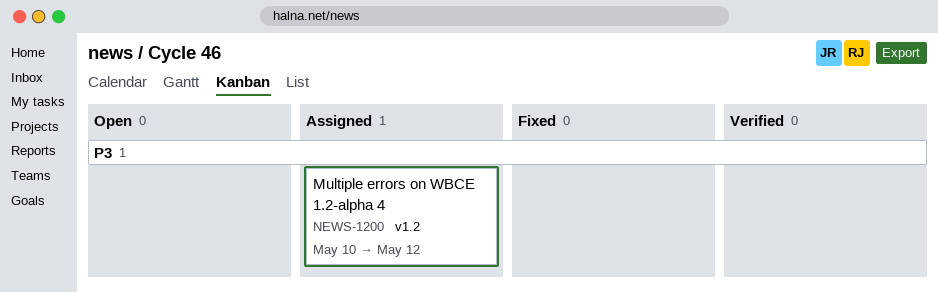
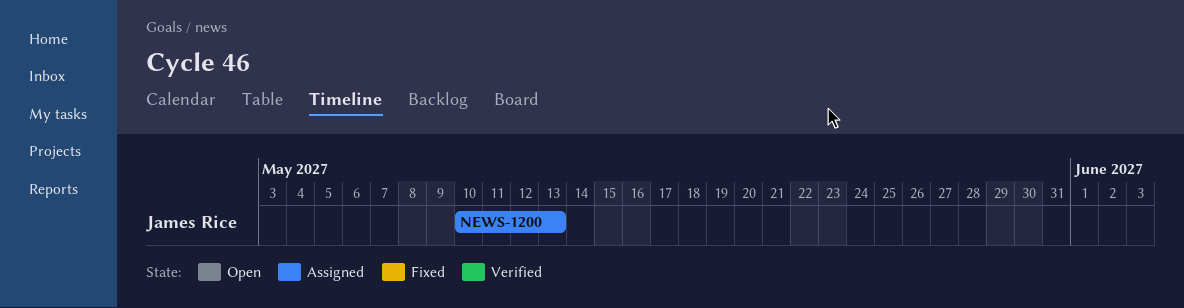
NEWS-1200, due: May 12 -> May 13

